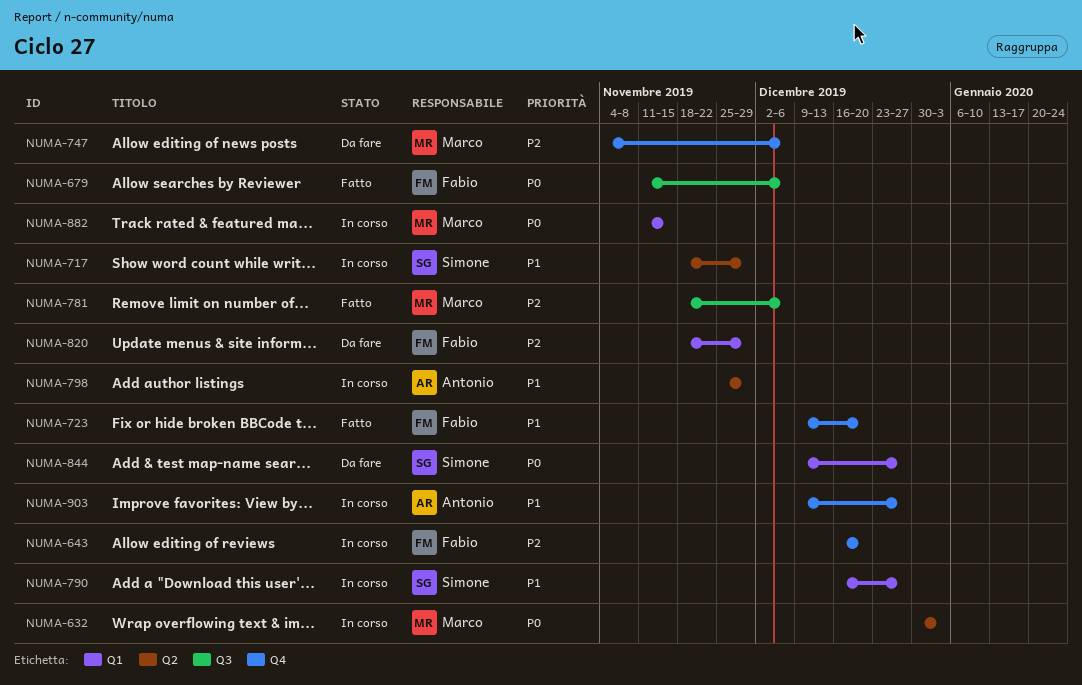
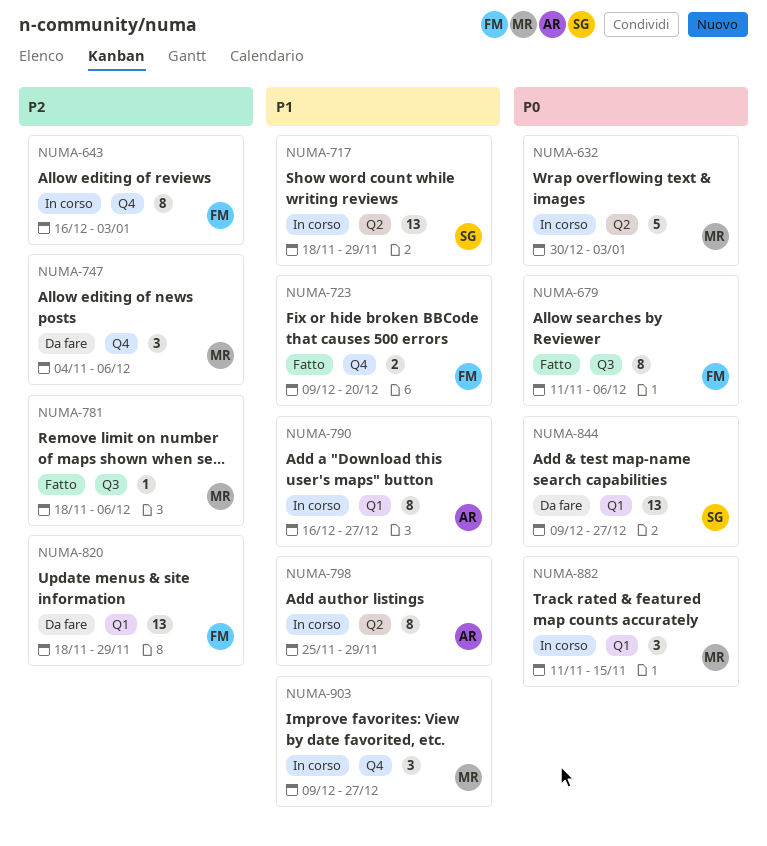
NUMA-643, due: Dec 20 -> Jan 3
NUMA-790, owner: Simone -> Antonio
NUMA-903, owner: Antonio -> Marco

